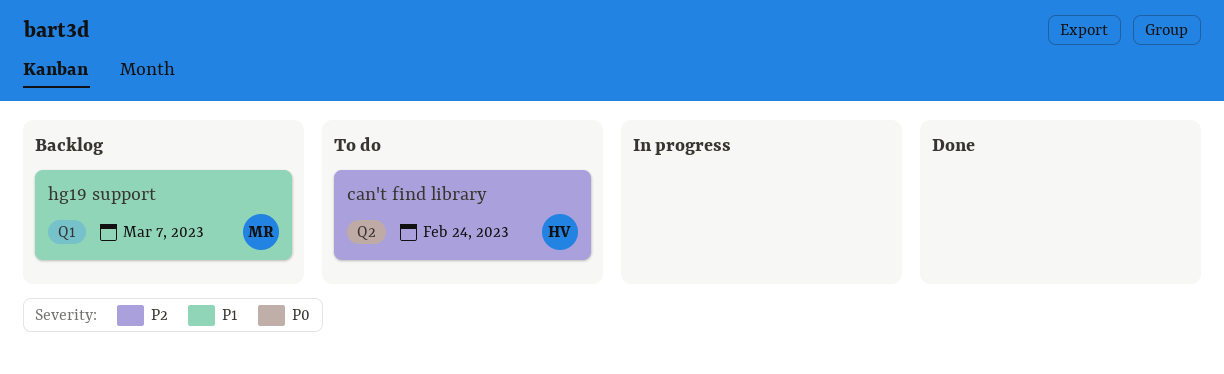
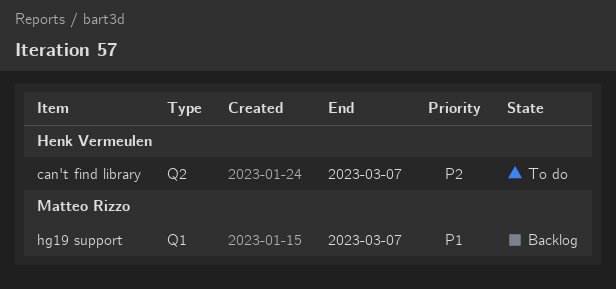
can't find library, due: Feb 24 -> Mar 7

